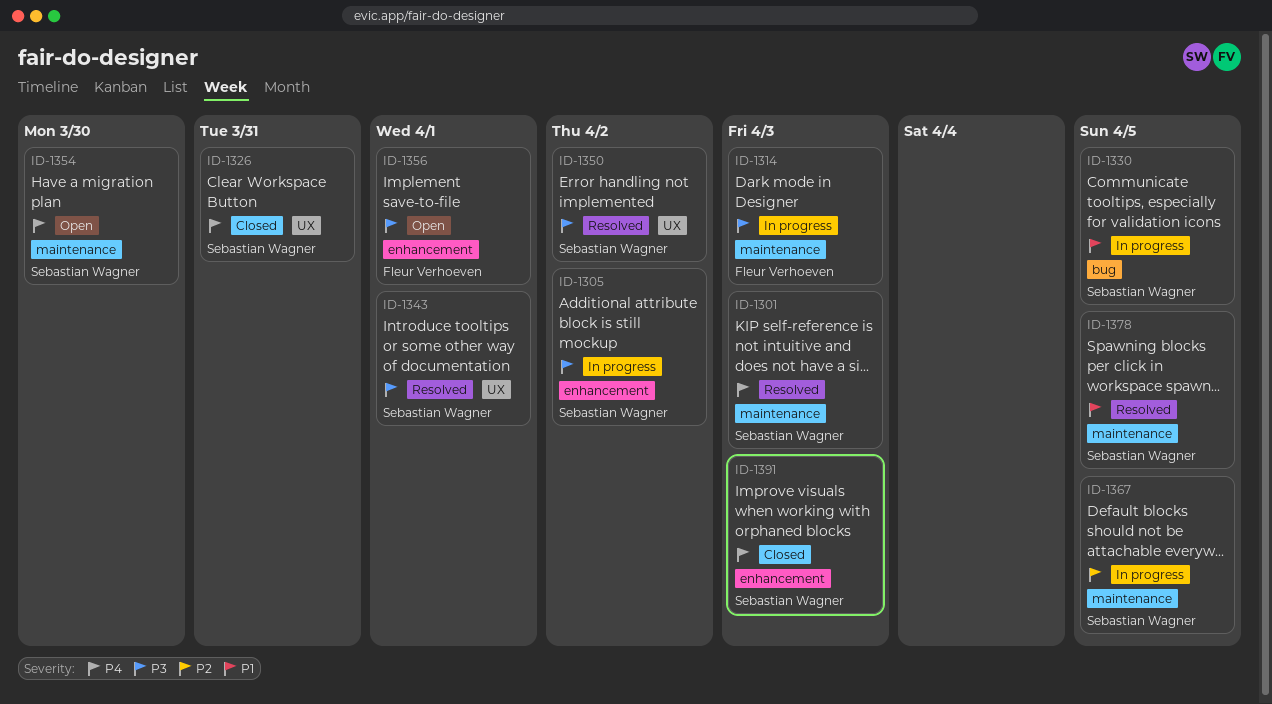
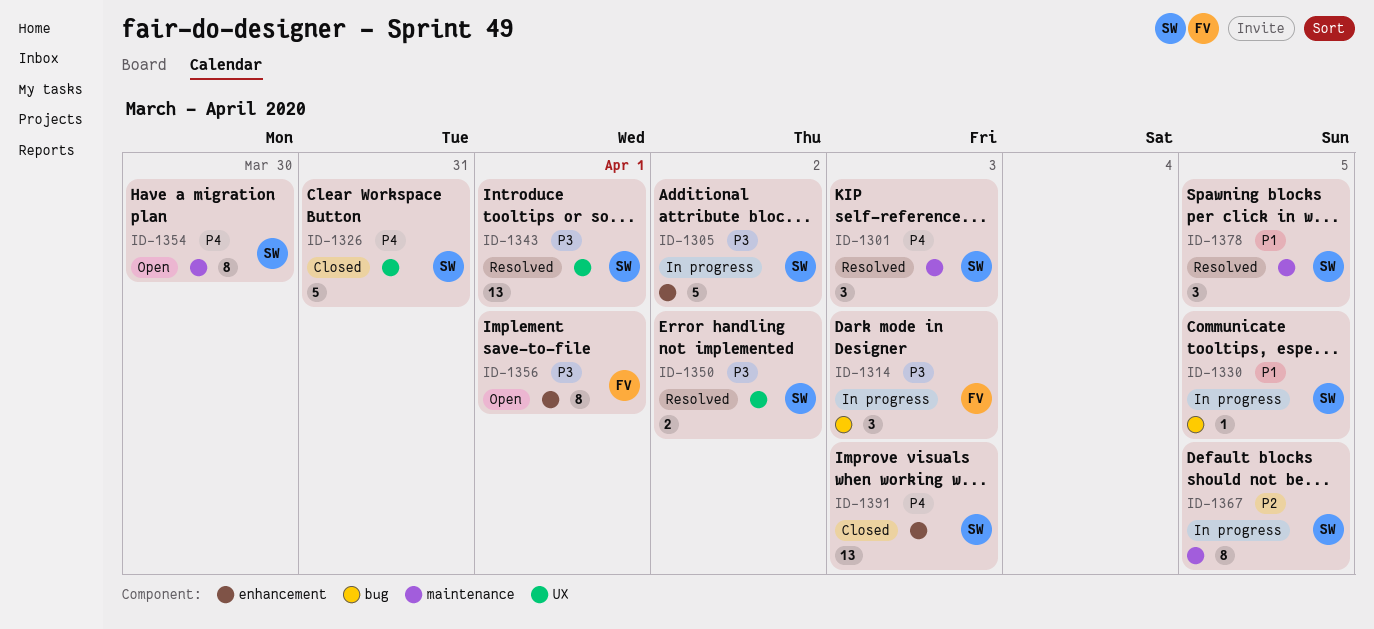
ID-1314, label: maintenance -> bug

